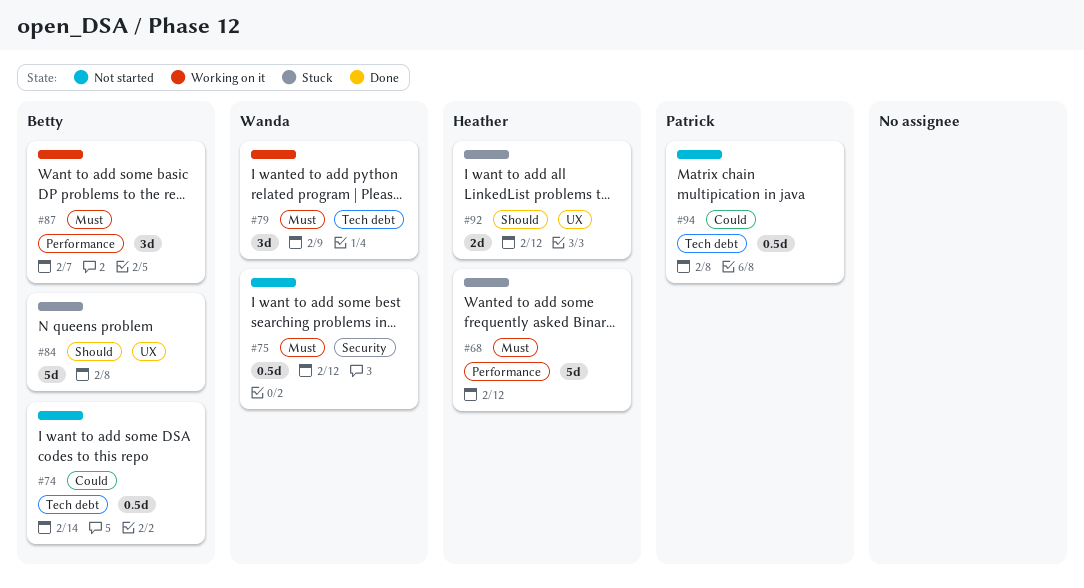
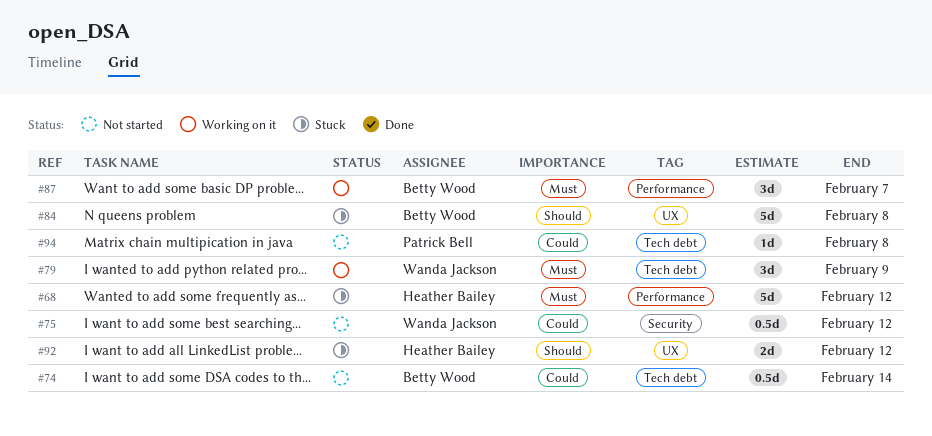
#75, priority: Must -> Could
#94, estimate: 0.5d -> 1d

